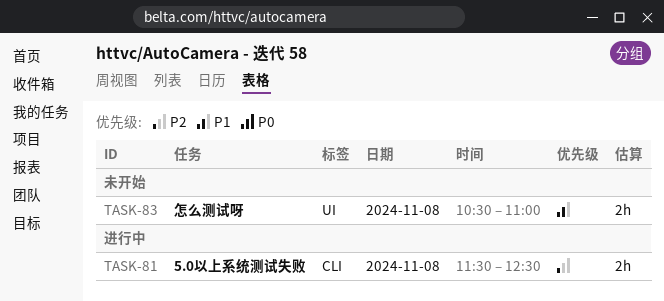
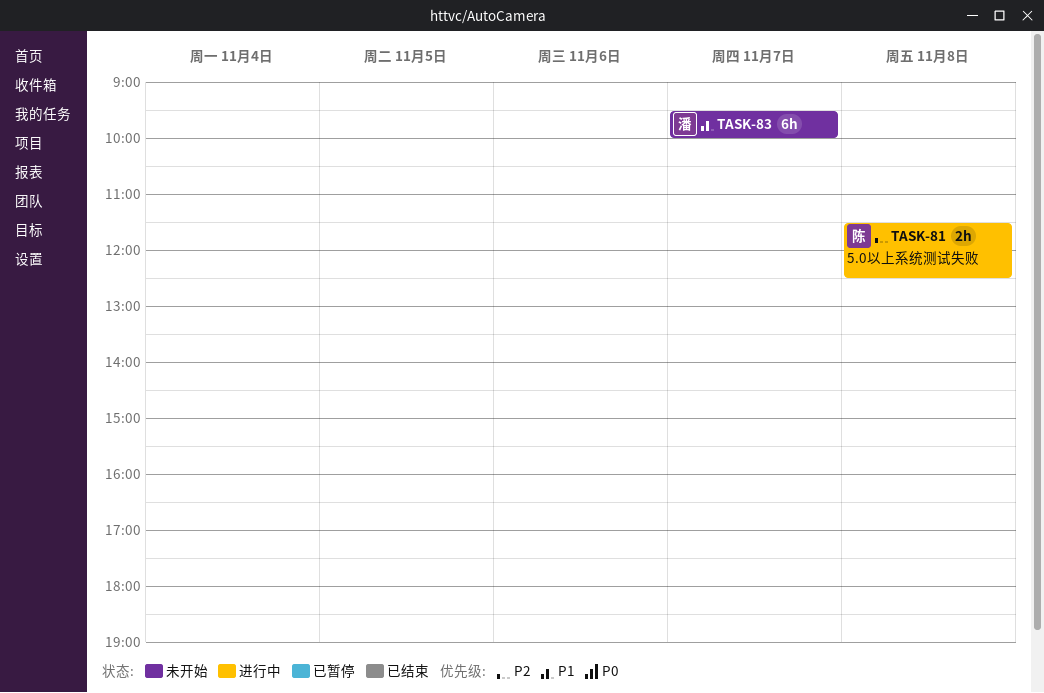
TASK-83, estimate: 2h -> 6h
TASK-83, day: Nov 8 -> Nov 7
TASK-83, begins: 10:30 -> 09:30
TASK-83, ends: 11:00 -> 10:00

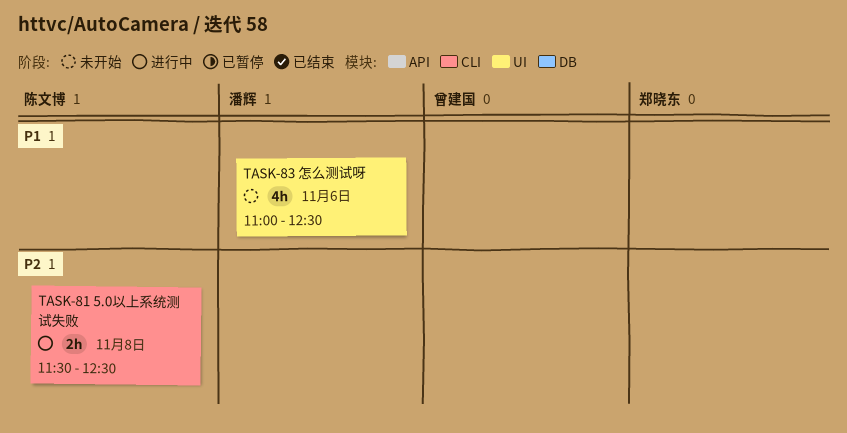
TASK-83, estimate: 6h -> 4h
TASK-83, day: Nov 7 -> Nov 6
TASK-83, begins: 09:30 -> 11:00
TASK-83, ends: 10:00 -> 12:30

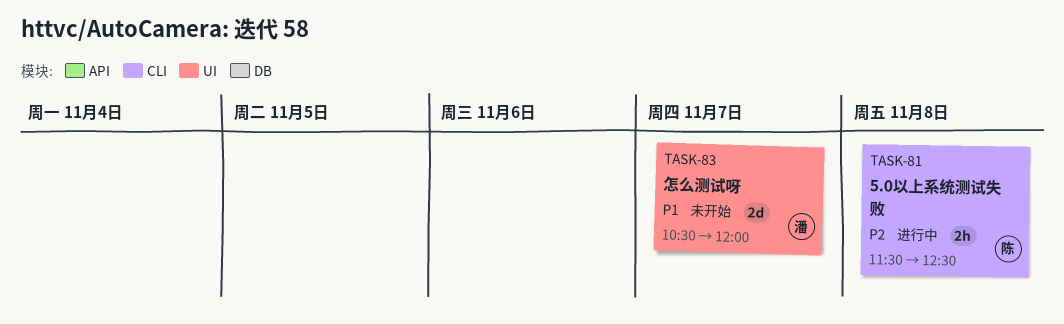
TASK-83, estimate: 4h -> 2d
TASK-83, day: Nov 6 -> Nov 7
TASK-83, begins: 11:00 -> 10:30
TASK-83, ends: 12:30 -> 12:00

